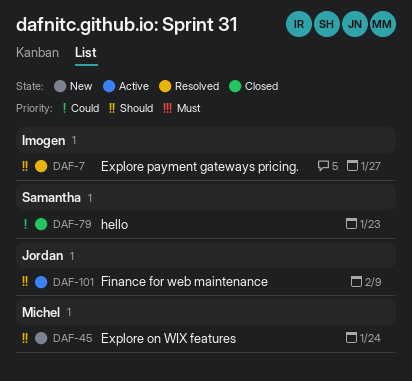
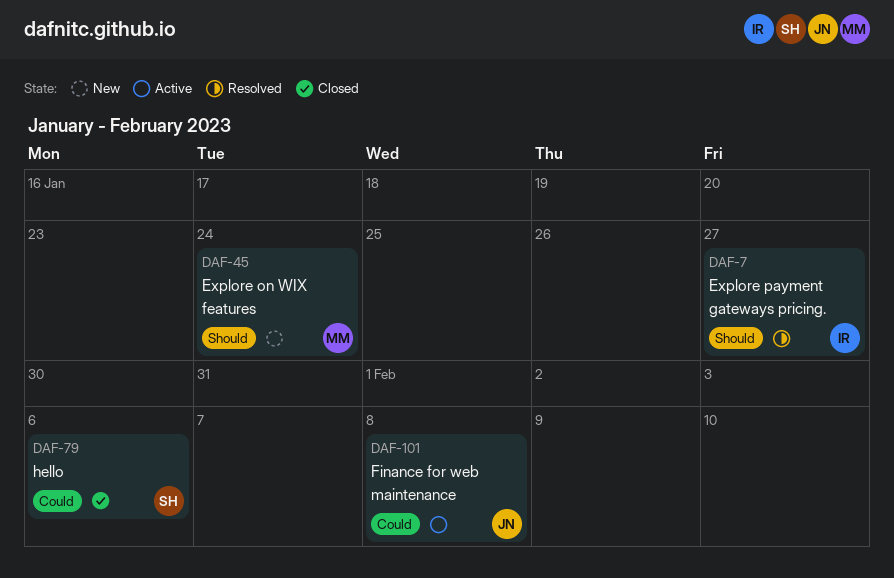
DAF-79, due: Jan 23 -> Feb 6
DAF-101, priority: Should -> Could
DAF-101, due: Feb 9 -> Feb 8

